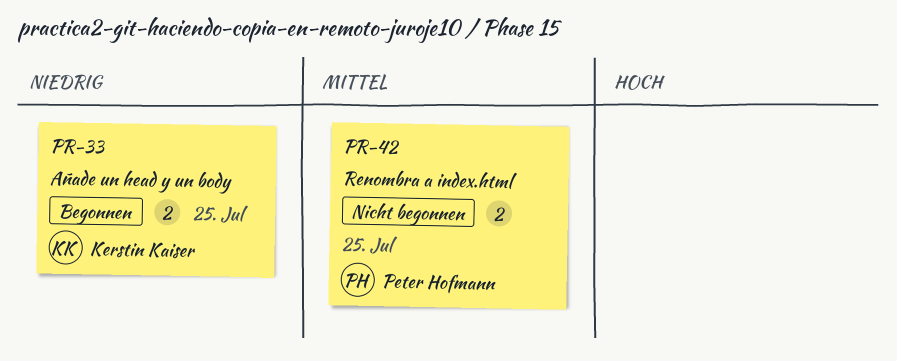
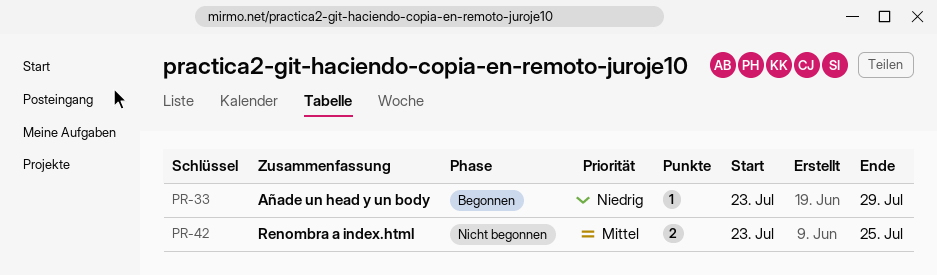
PR-33, estimate: 2 -> 1
PR-33, due: Jul 25 -> Jul 29

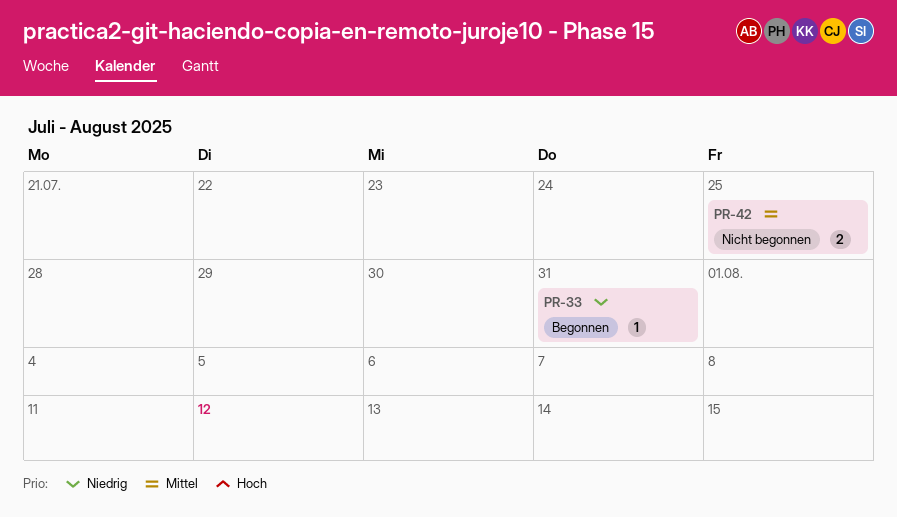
PR-33, due: Jul 29 -> Jul 31

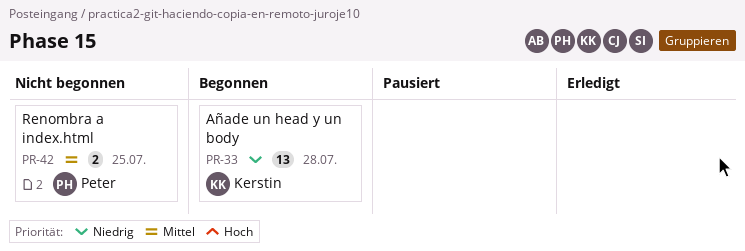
PR-33, estimate: 1 -> 13
PR-33, due: Jul 31 -> Jul 28

